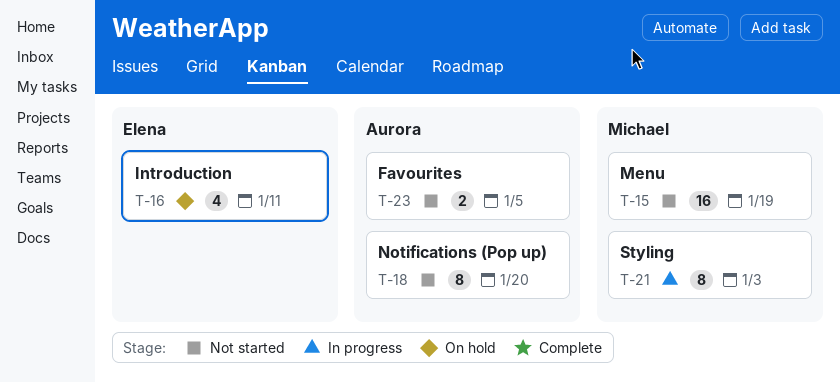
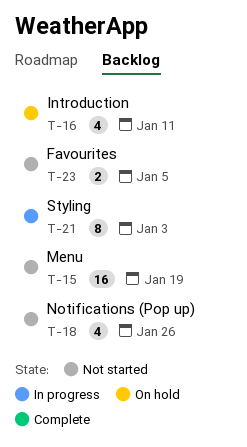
T-18, estimate: 8 -> 4
T-18, due: Jan 20 -> Jan 26

